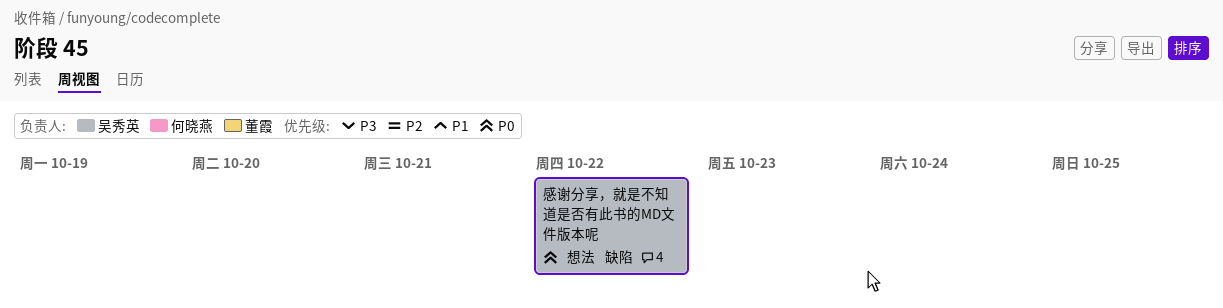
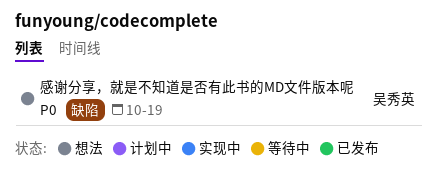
感谢分享，就是不知道是否有此书的MD文件版本呢, due: Oct 22 -> Oct 19

